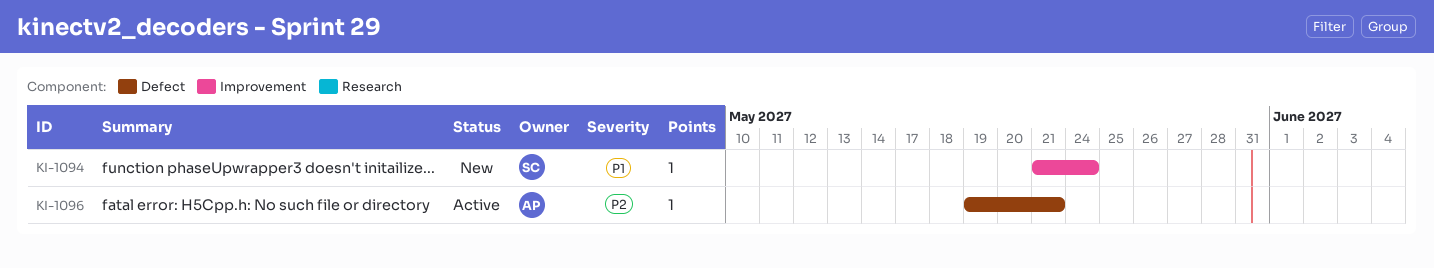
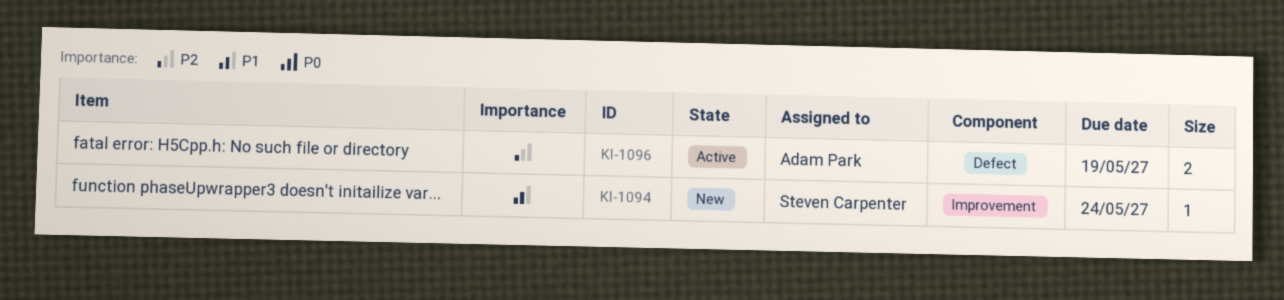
KI-1096, estimate: 1 -> 2
KI-1096, due: May 21 -> May 19

